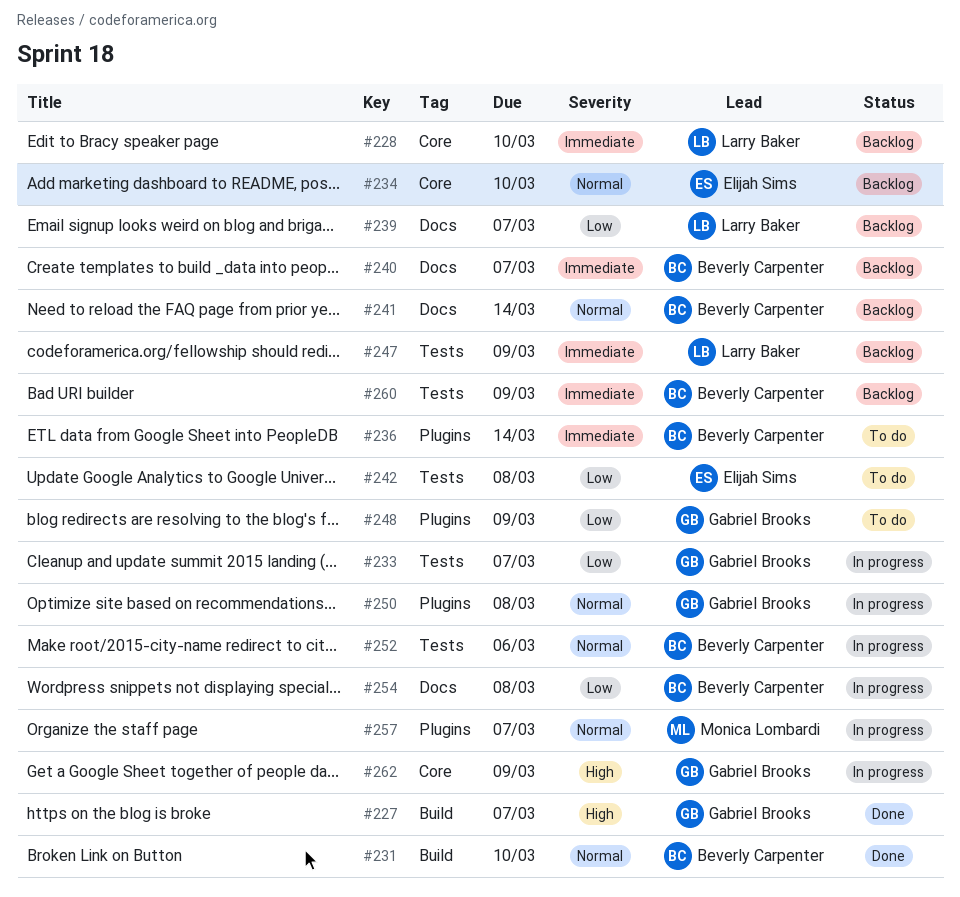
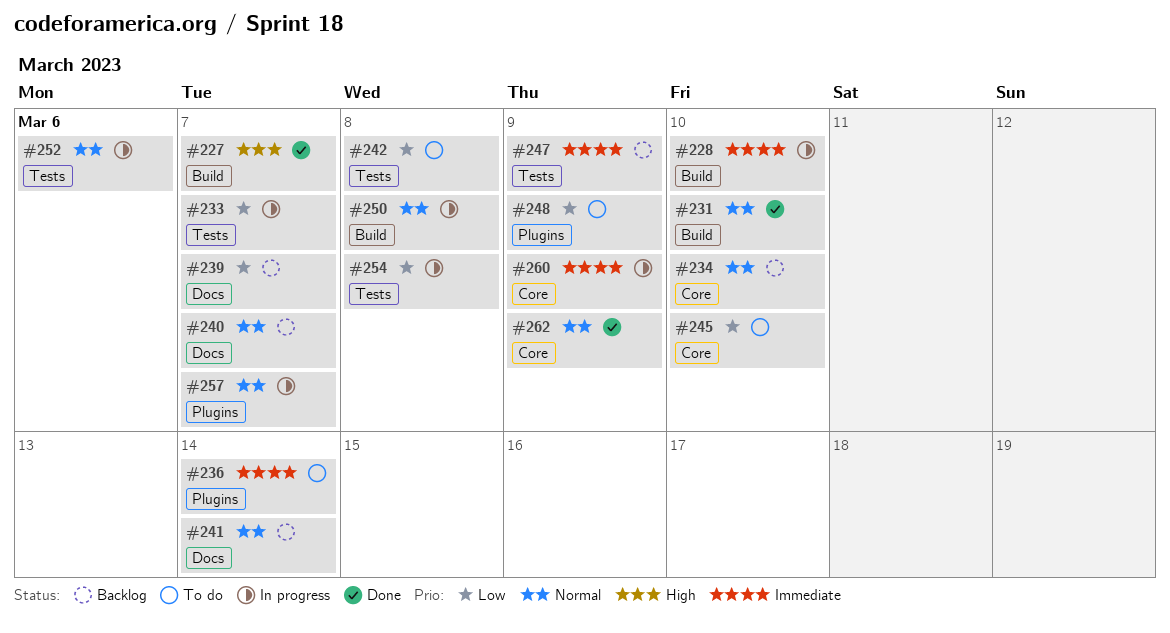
#228, status: Backlog -> In progress
#228, label: Core -> Build
#240, priority: Immediate -> Normal
#245: none -> present
#250, label: Plugins -> Build
#254, label: Docs -> Tests
#260, status: Backlog -> In progress
#260, label: Tests -> Core
#262, status: In progress -> Done
#262, priority: High -> Normal

